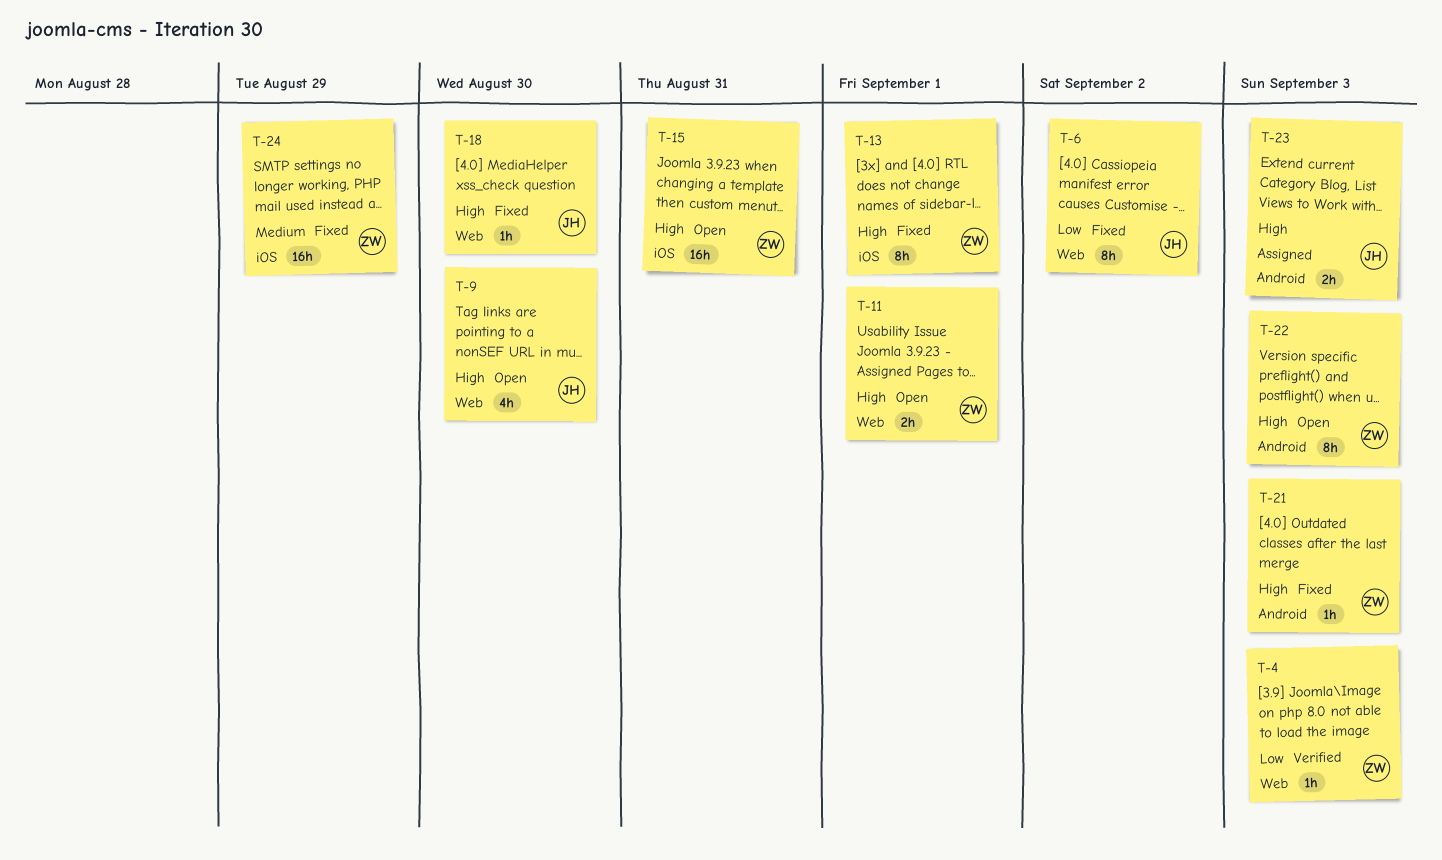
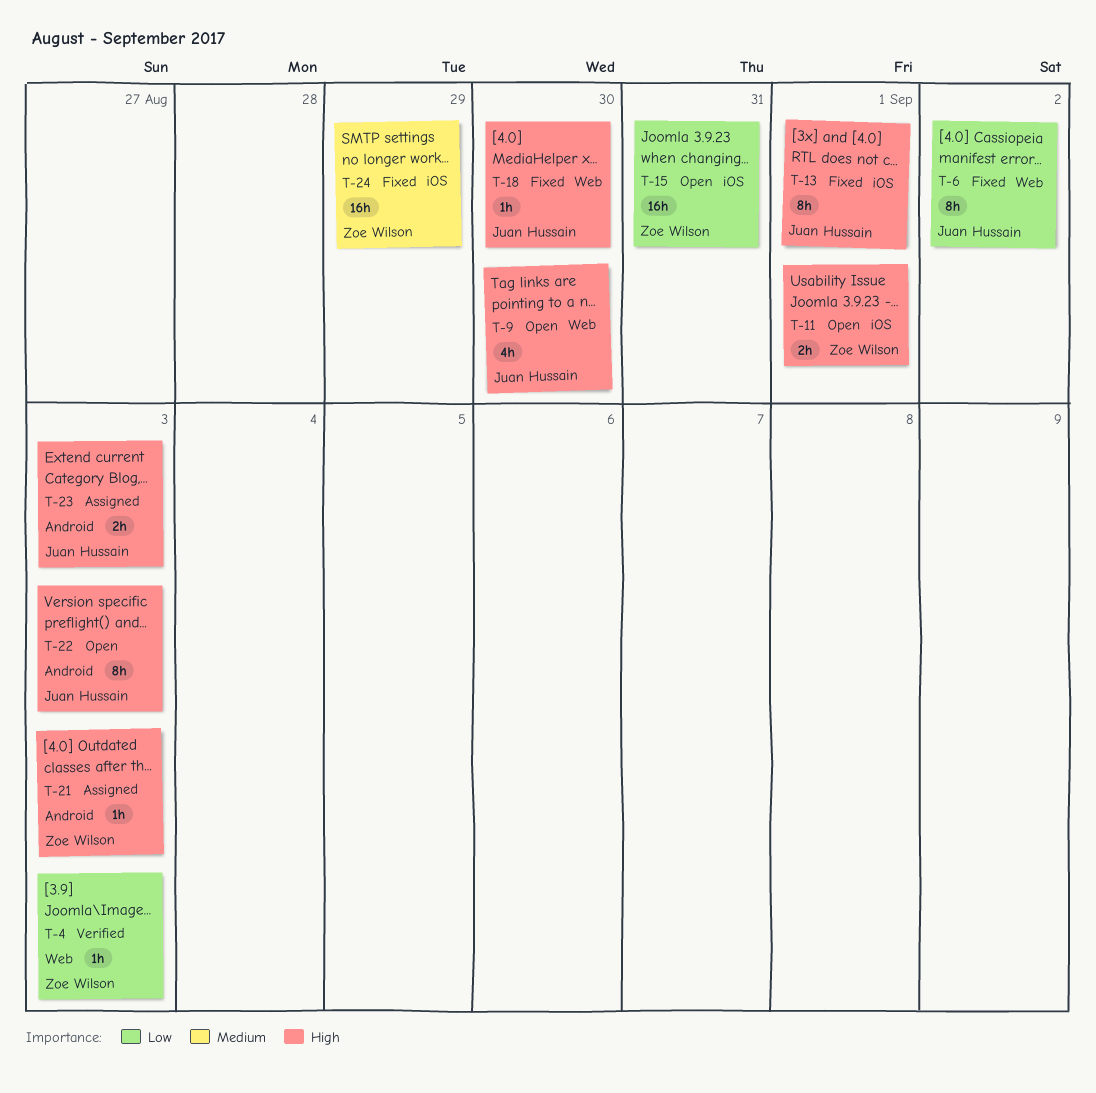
T-11, label: Web -> iOS
T-13, owner: Zoe Wilson -> Juan Hussain
T-15, priority: High -> Low
T-21, status: Fixed -> Assigned
T-22, owner: Zoe Wilson -> Juan Hussain

